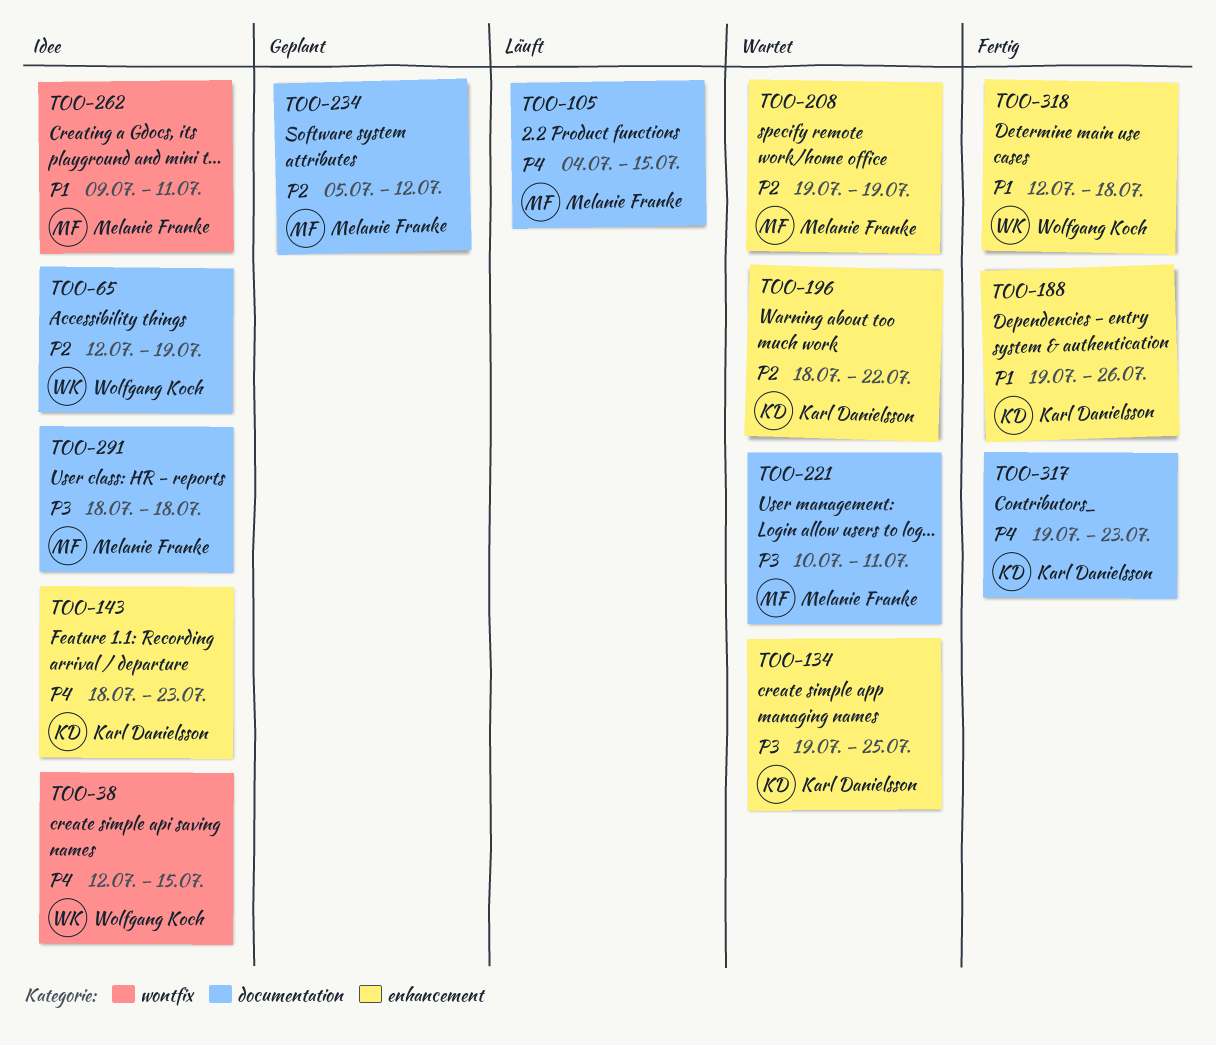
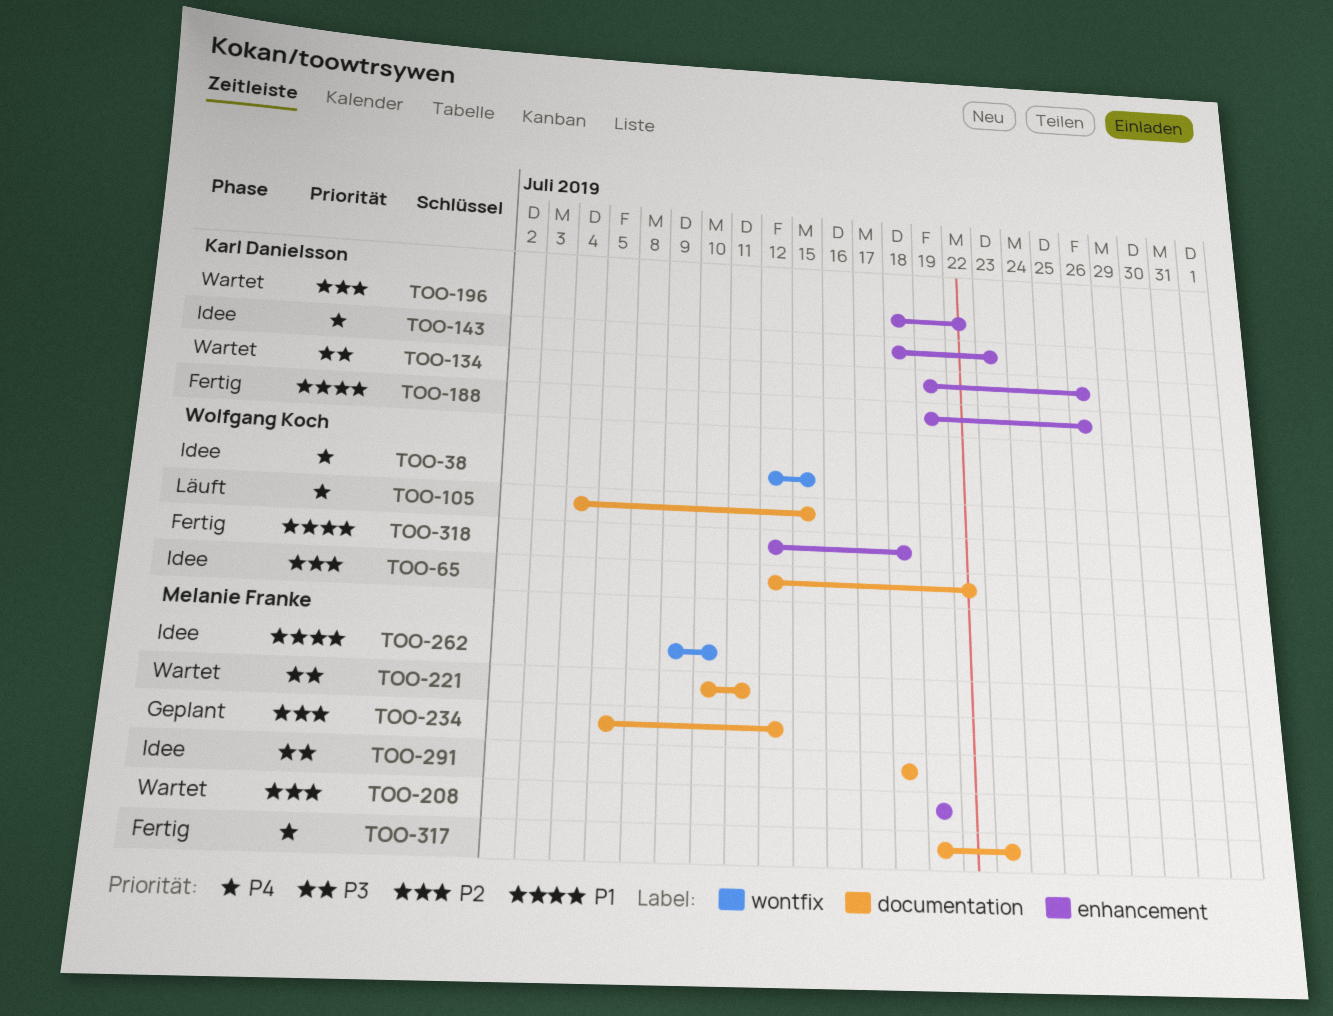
TOO-65, due: Jul 19 -> Jul 22
TOO-105, owner: Melanie Franke -> Wolfgang Koch
TOO-134, due: Jul 25 -> Jul 26
TOO-262, due: Jul 11 -> Jul 10
TOO-317, owner: Karl Danielsson -> Melanie Franke

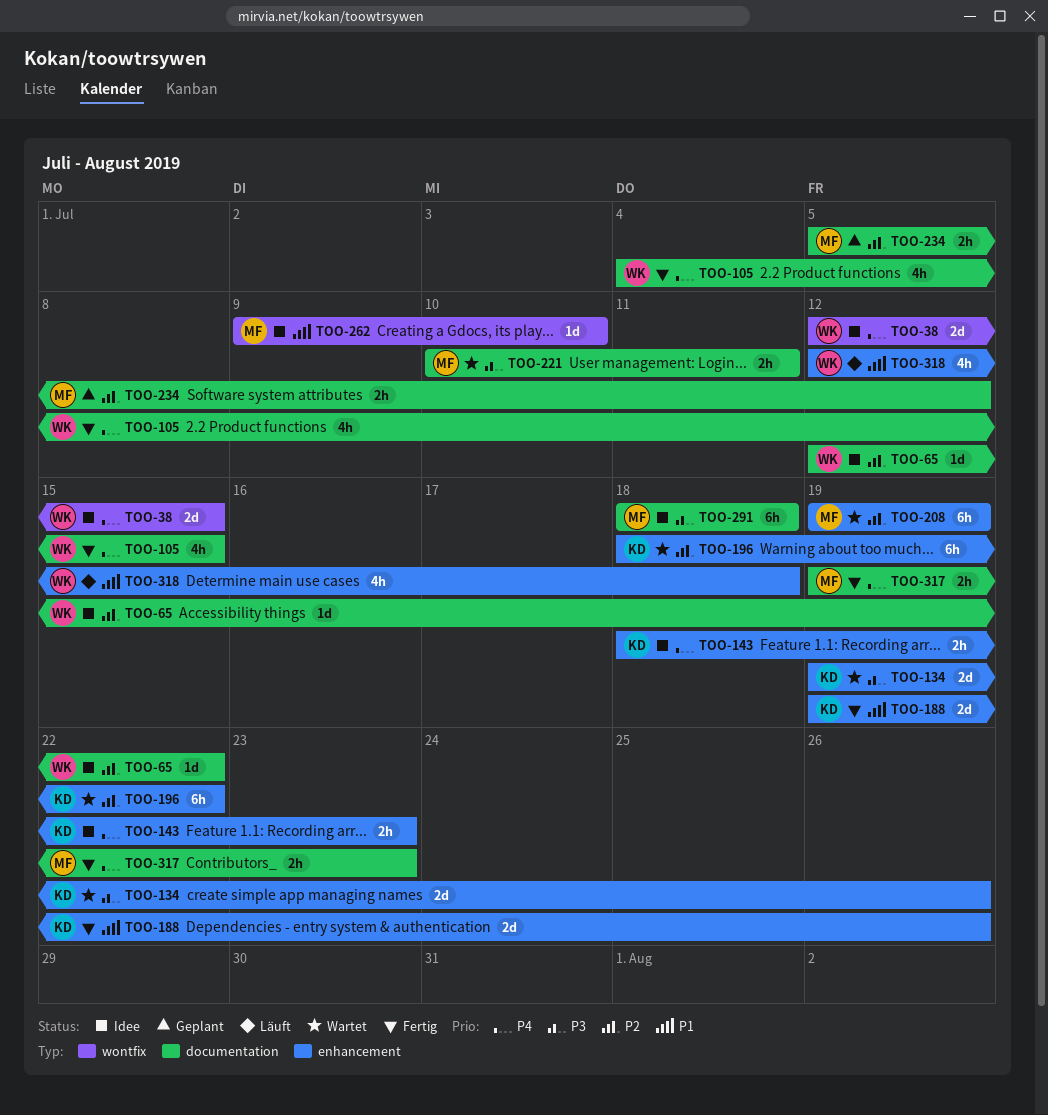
TOO-105, status: Läuft -> Fertig
TOO-318, status: Fertig -> Läuft

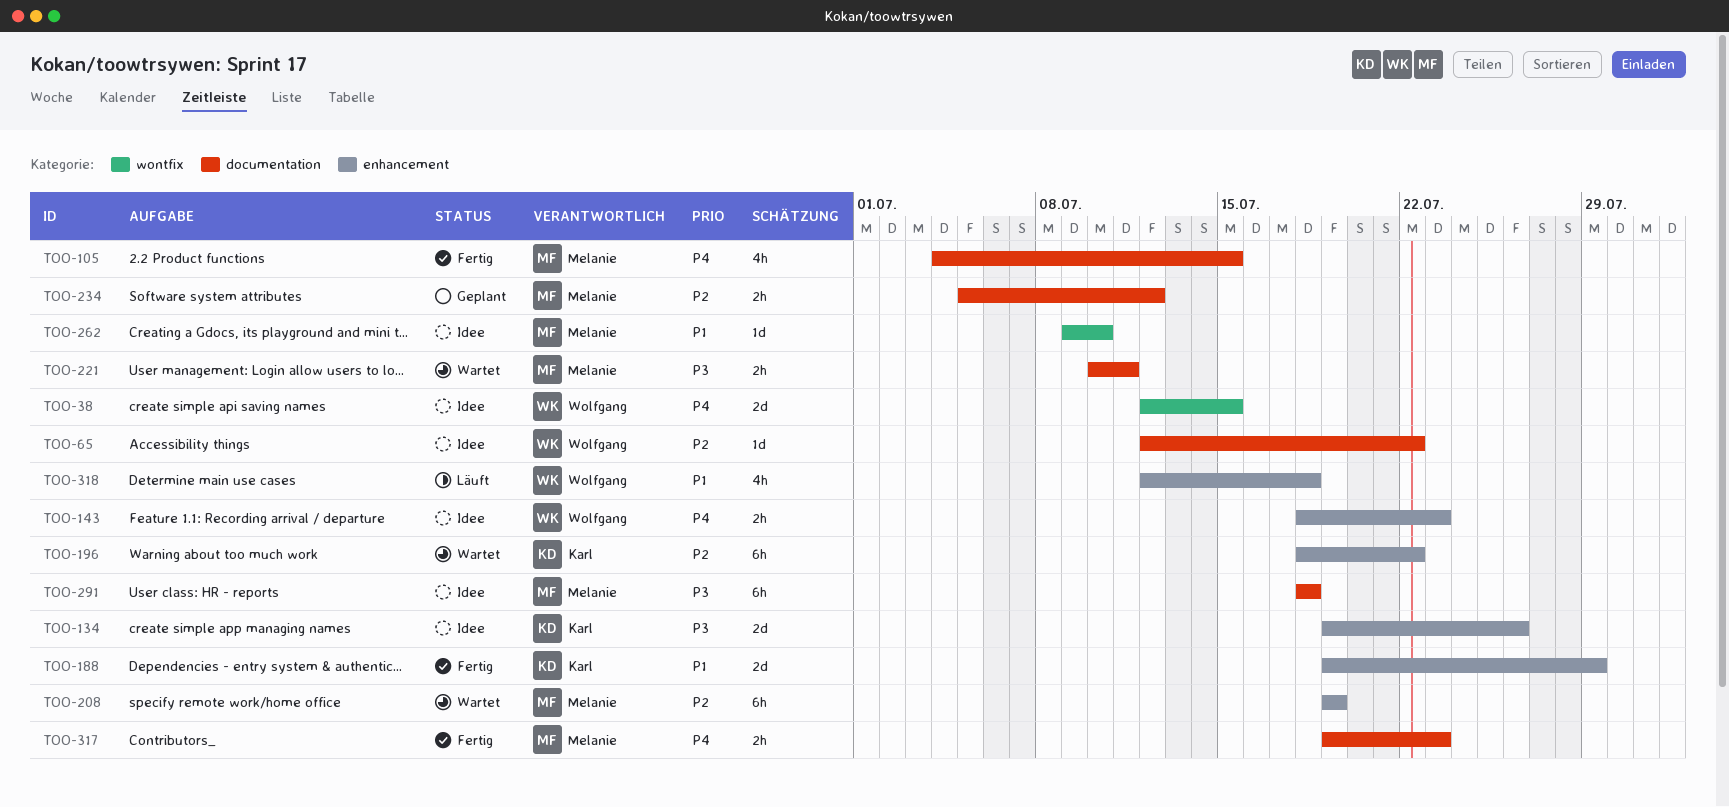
TOO-105, owner: Wolfgang -> Melanie
TOO-134, status: Wartet -> Idee
TOO-143, owner: Karl -> Wolfgang
TOO-188, due: Jul 26 -> Jul 29

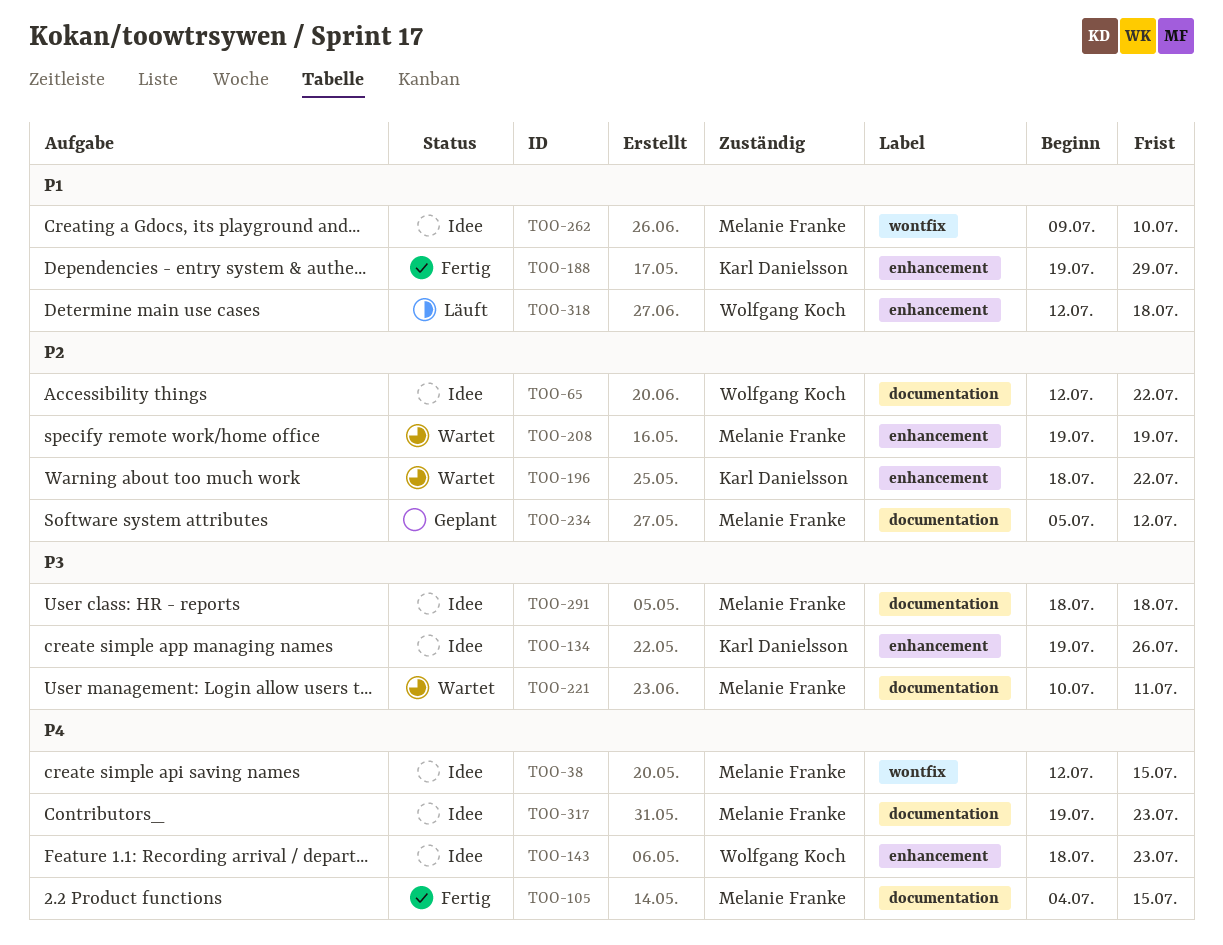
TOO-38, owner: Wolfgang Koch -> Melanie Franke
TOO-317, status: Fertig -> Idee

